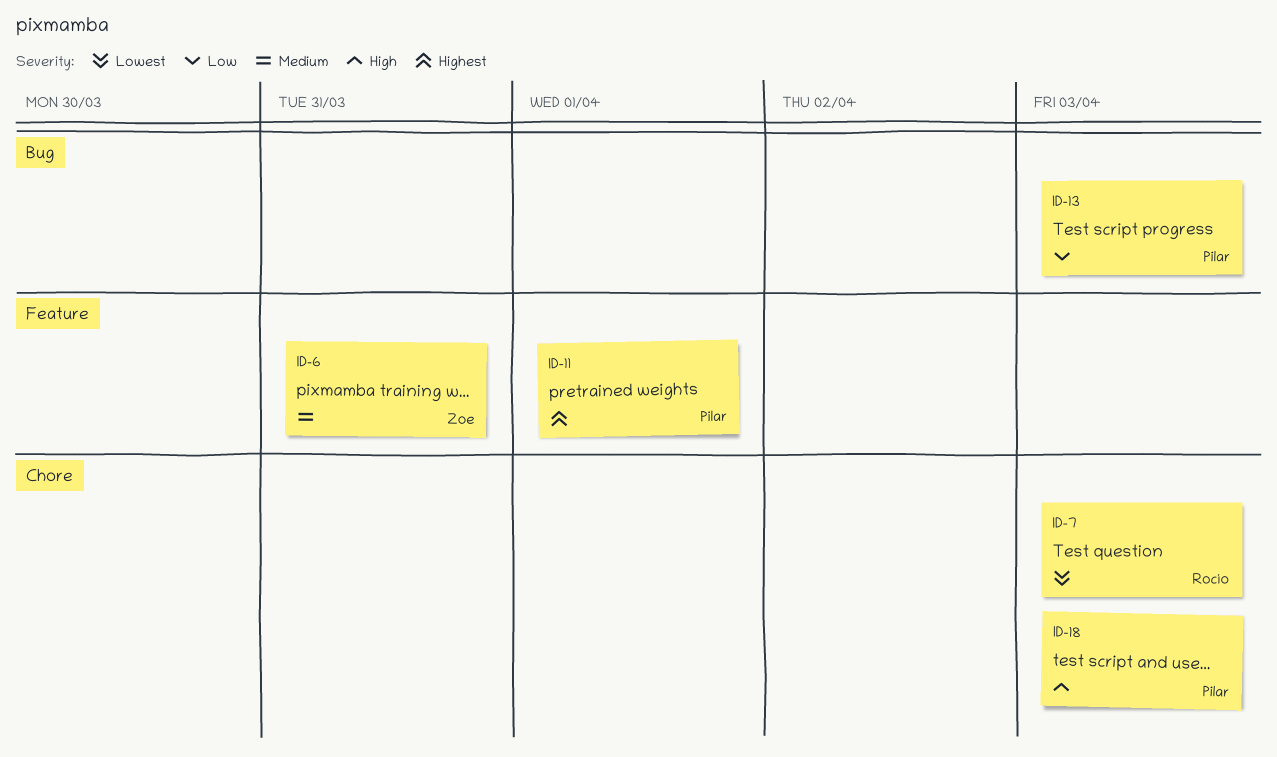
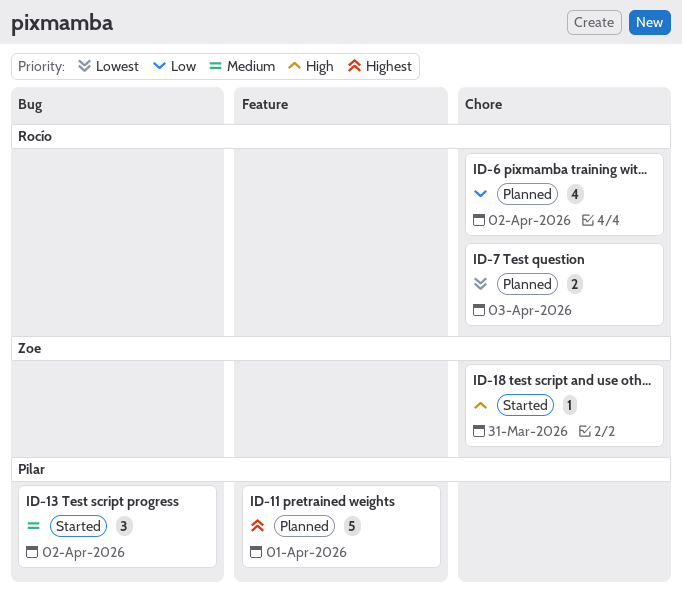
ID-6, owner: Zoe -> Rocío
ID-6, priority: Medium -> Low
ID-6, label: Feature -> Chore
ID-6, due: Mar 31 -> Apr 2
ID-13, priority: Low -> Medium
ID-13, due: Apr 3 -> Apr 2
ID-18, owner: Pilar -> Zoe
ID-18, due: Apr 3 -> Mar 31

